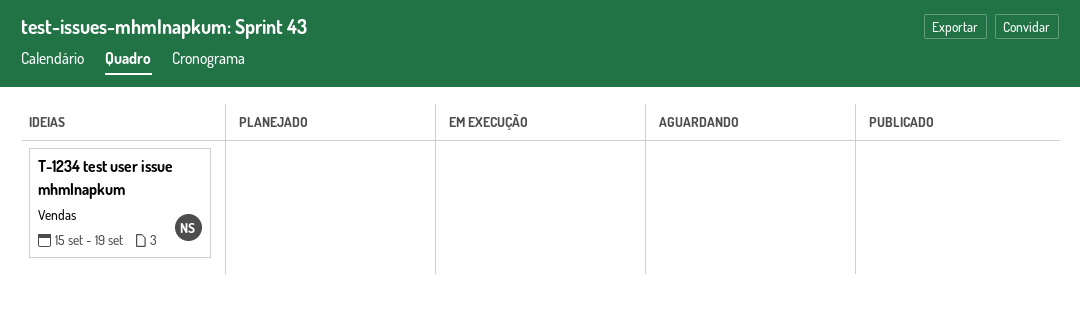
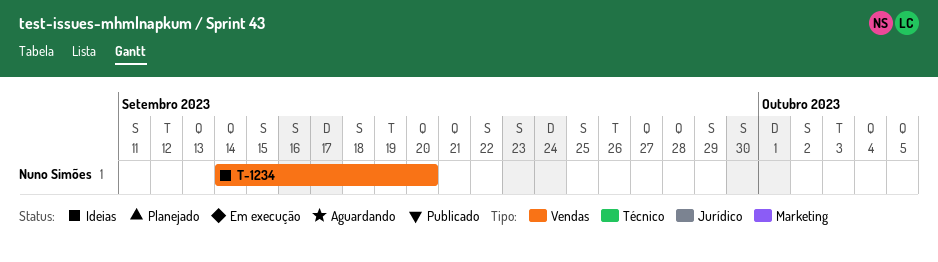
T-1234, start: Sep 15 -> Sep 14
T-1234, due: Sep 19 -> Sep 20

